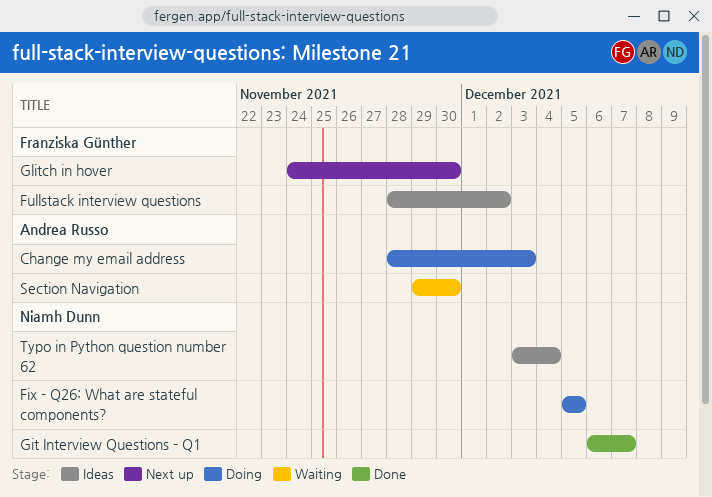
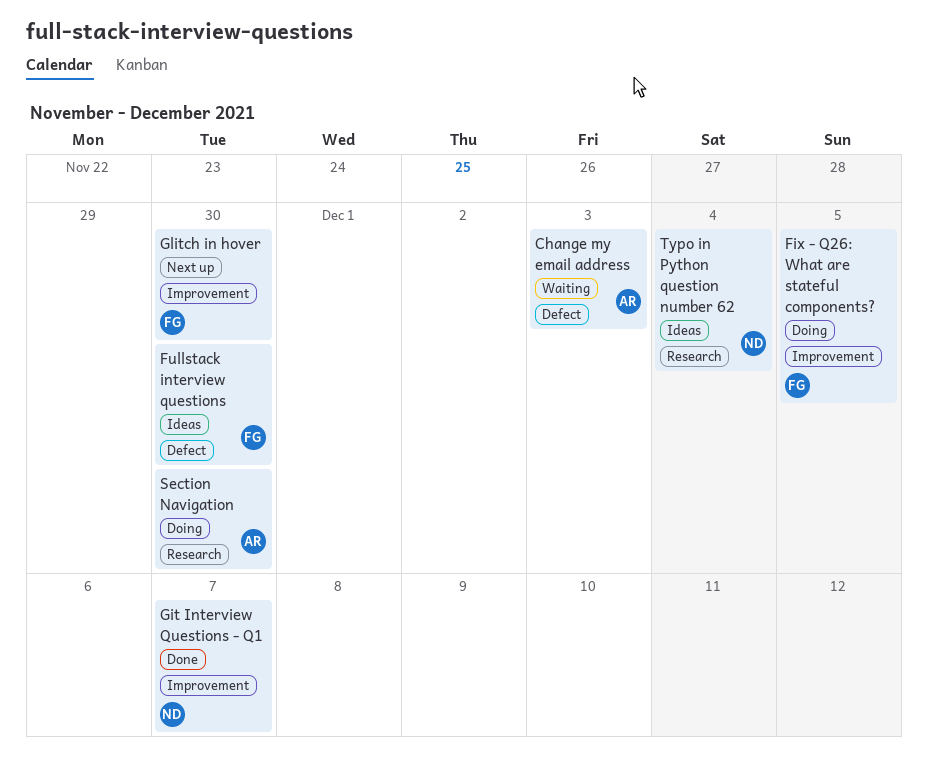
Change my email address, status: Doing -> Waiting
Fix - Q26: What are stateful components?, owner: Niamh Dunn -> Franziska Günther
Fullstack interview questions, due: Dec 2 -> Nov 30
Section Navigation, status: Waiting -> Doing

